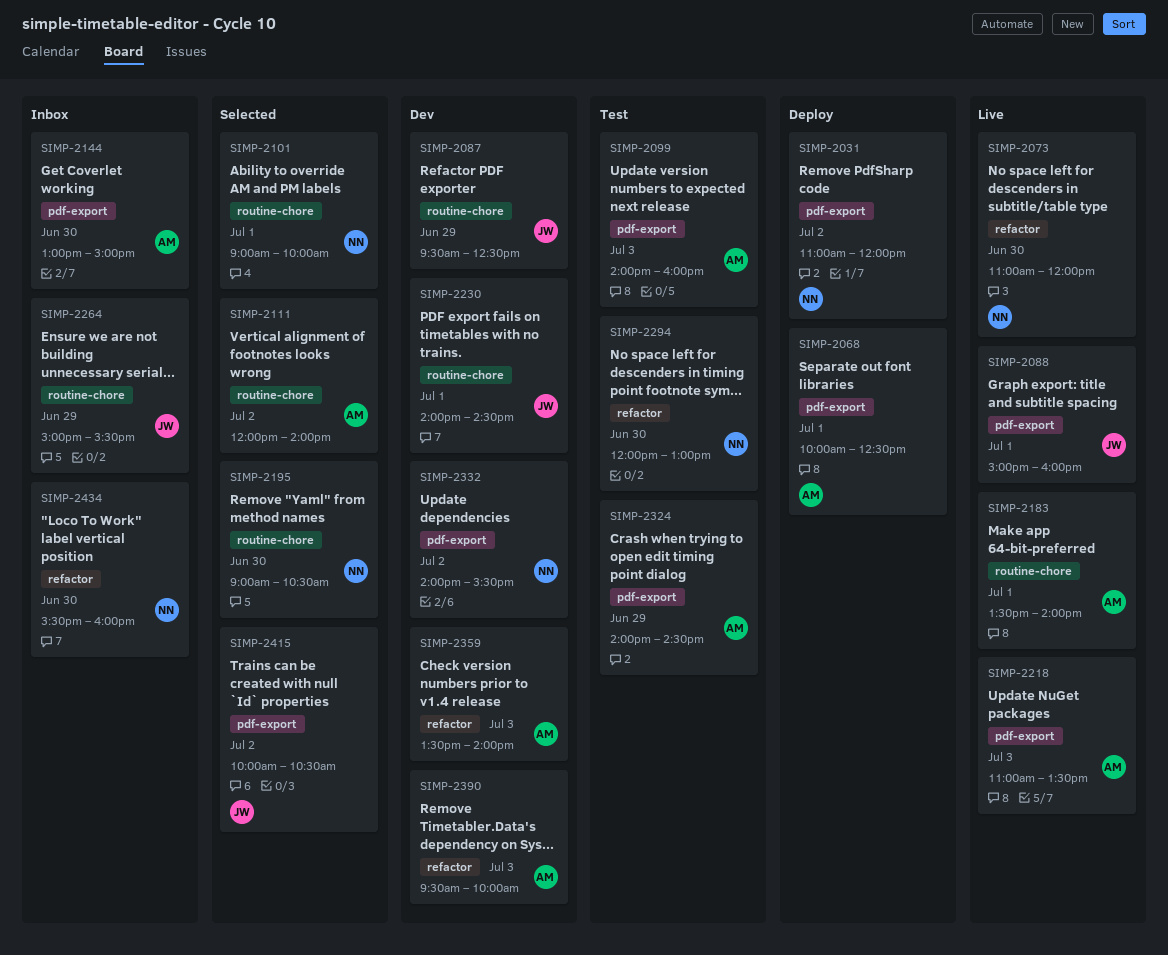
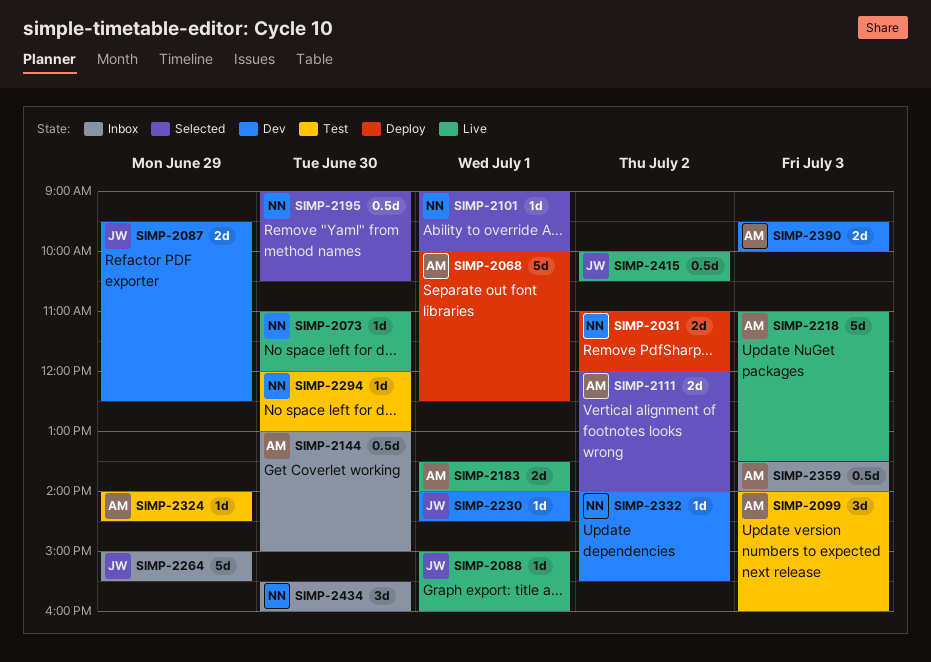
SIMP-2359, status: Dev -> Inbox
SIMP-2415, status: Selected -> Live

